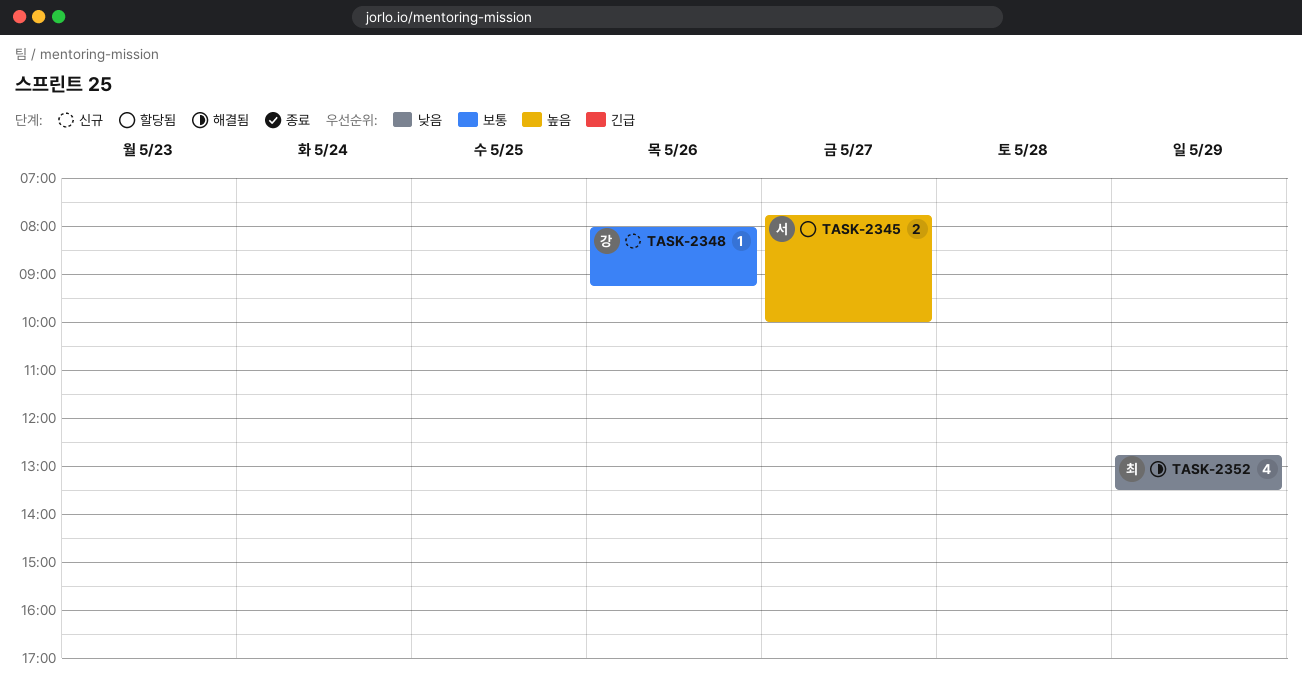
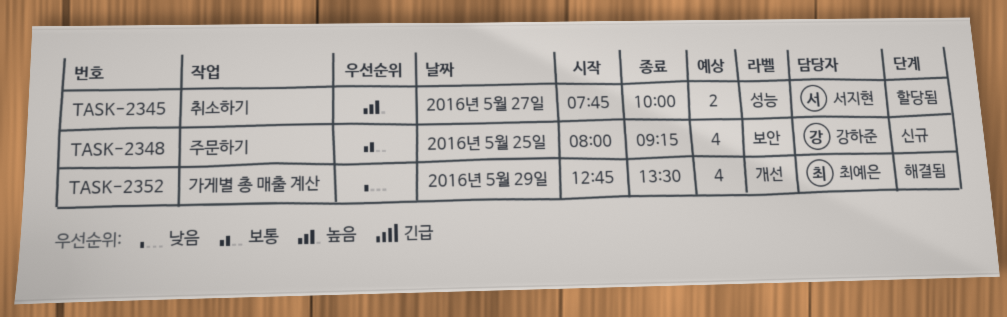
TASK-2348, estimate: 1 -> 4
TASK-2348, day: May 26 -> May 25

